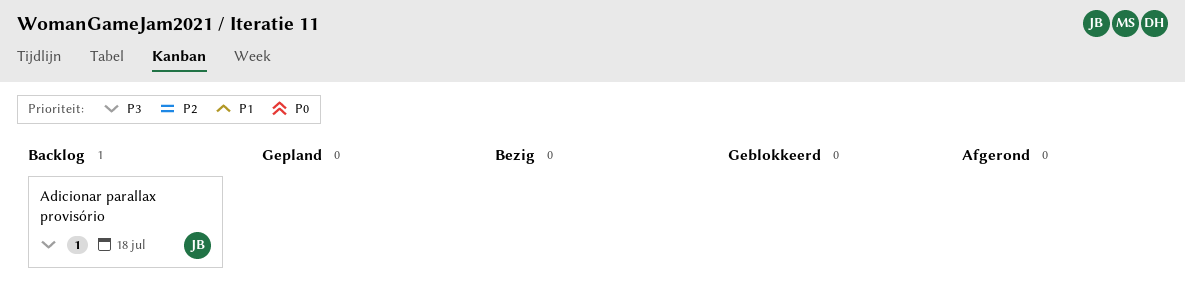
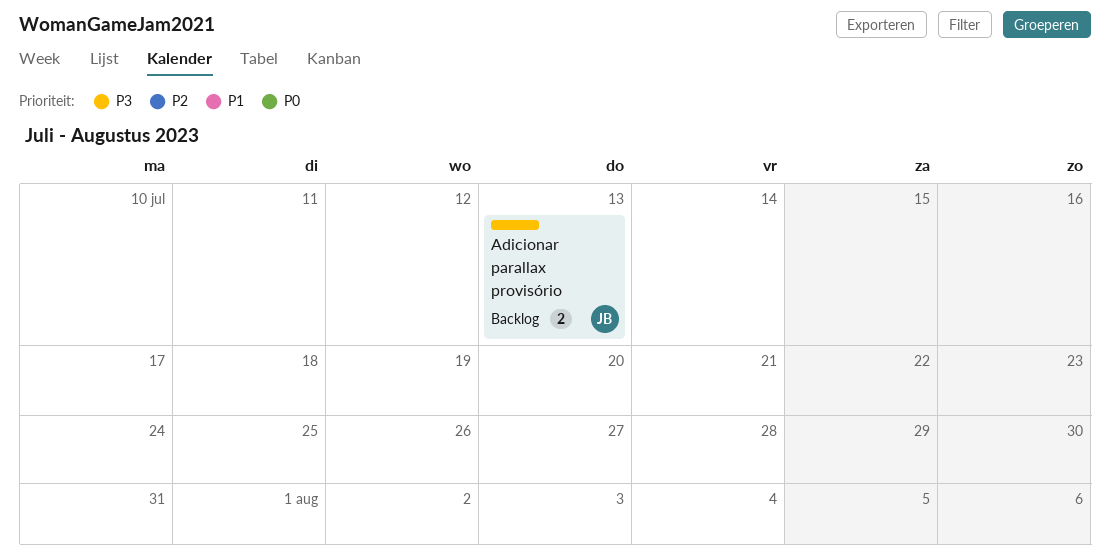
Adicionar parallax provisório, estimate: 1 -> 2
Adicionar parallax provisório, due: Jul 18 -> Jul 13

